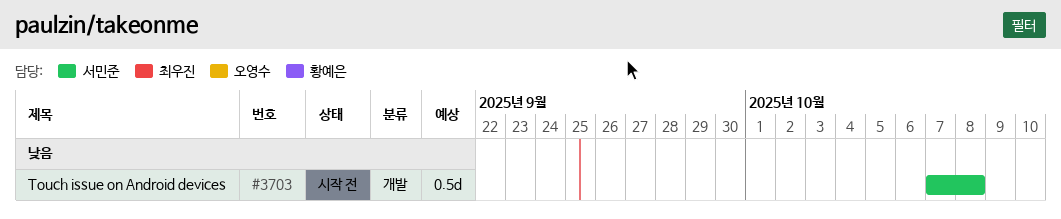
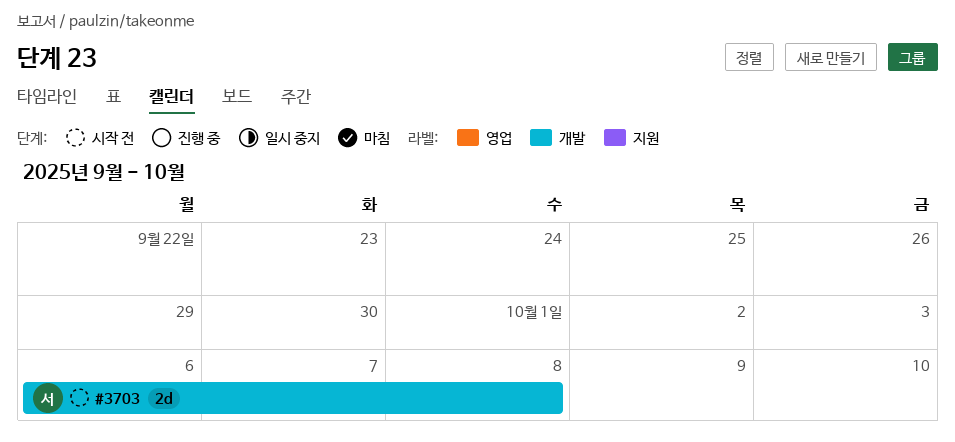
#3703, estimate: 0.5d -> 2d
#3703, start: Oct 7 -> Oct 6

